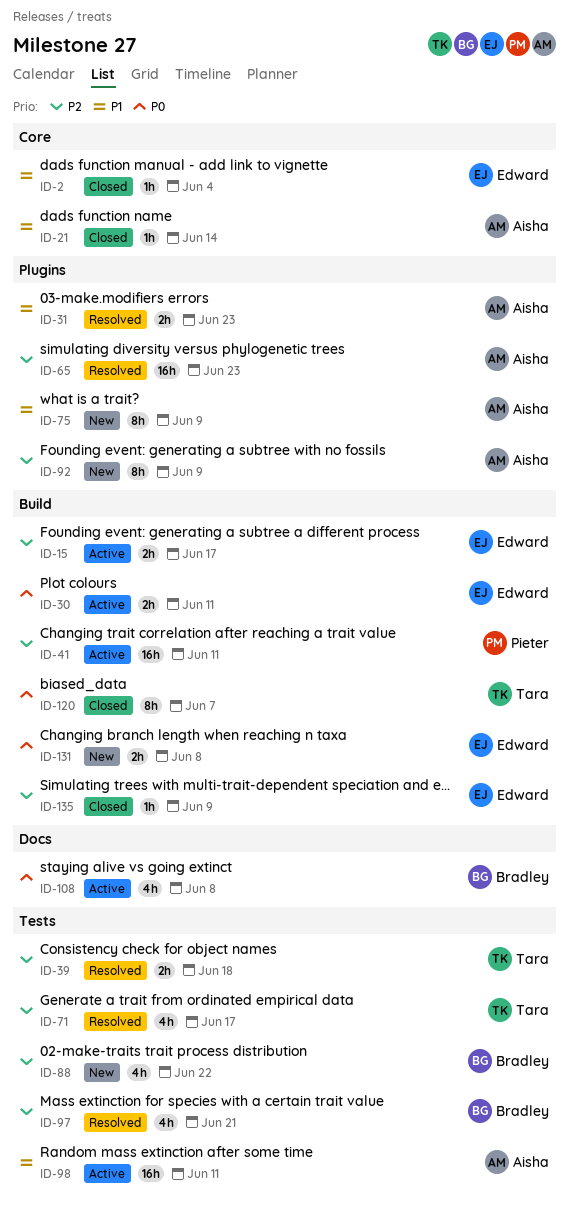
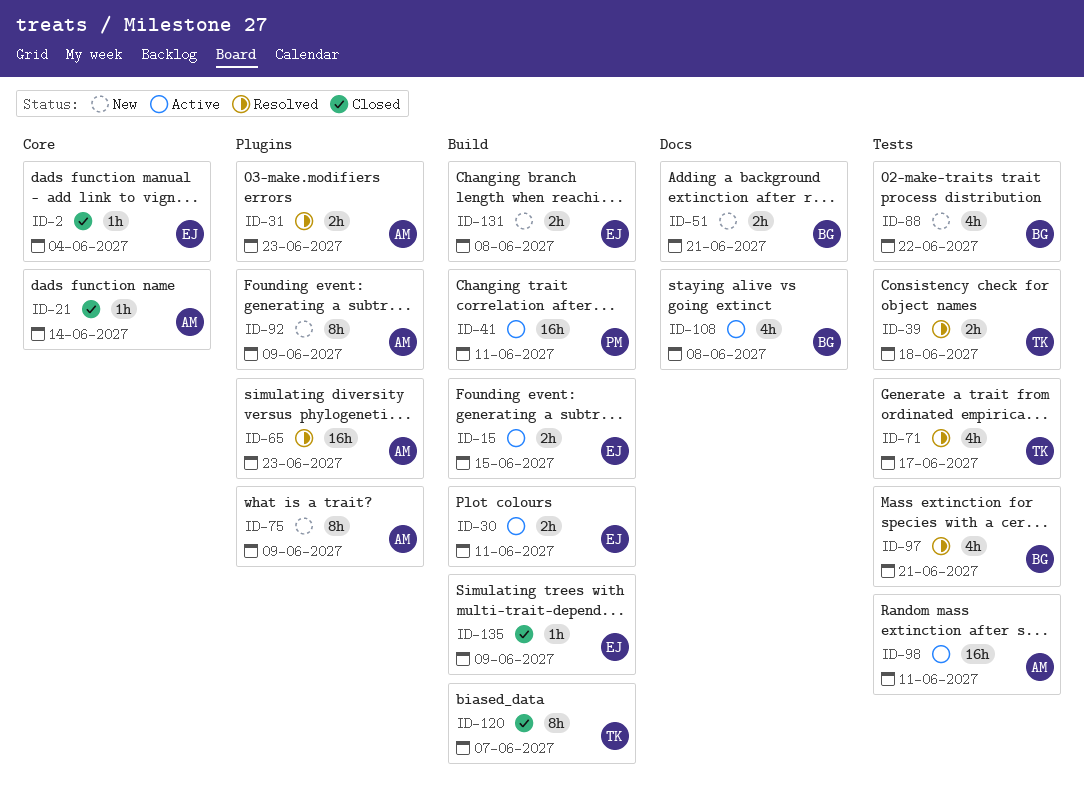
ID-15, due: Jun 17 -> Jun 15
ID-51: none -> present

